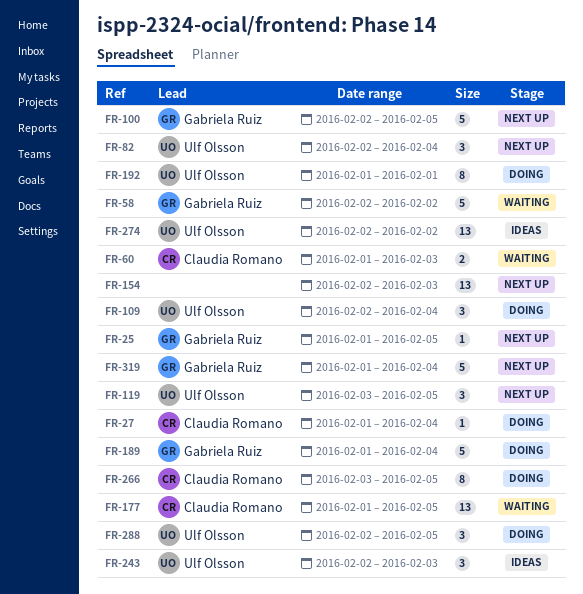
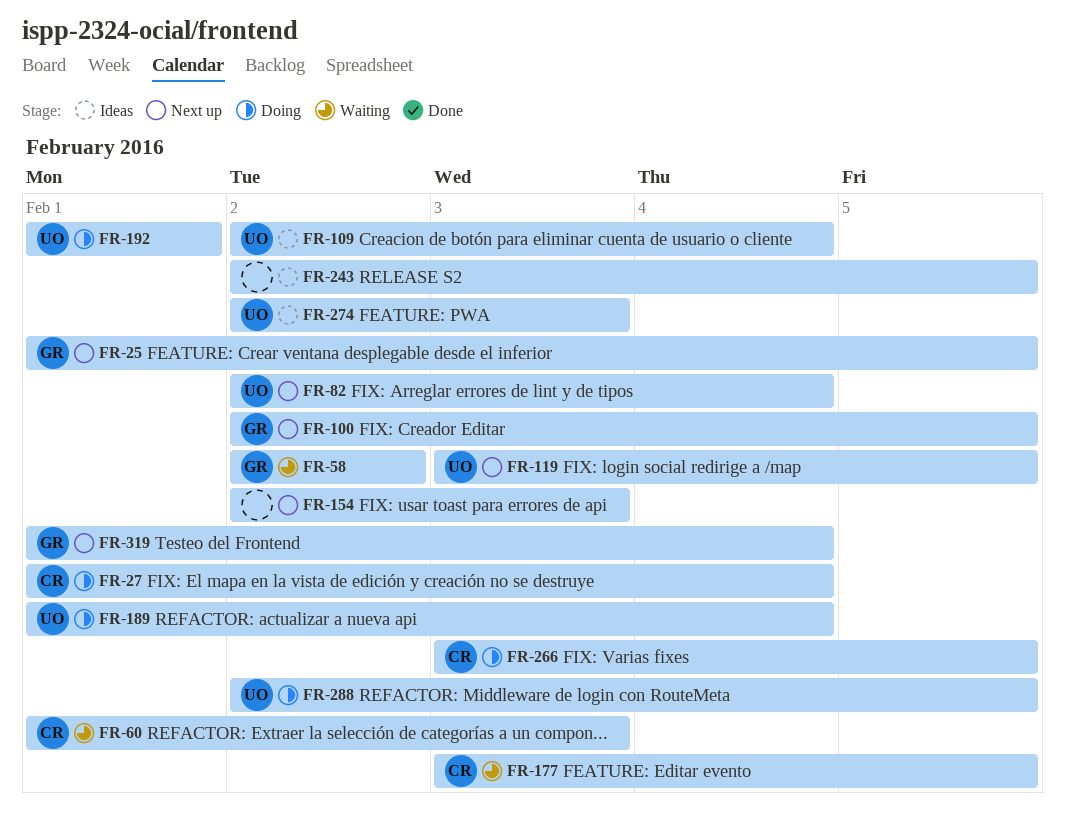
FR-109, status: Doing -> Ideas
FR-177, start: Feb 1 -> Feb 3
FR-189, owner: Gabriela Ruiz -> Ulf Olsson
FR-243, owner: Ulf Olsson -> none
FR-243, due: Feb 3 -> Feb 5
FR-274, due: Feb 2 -> Feb 3

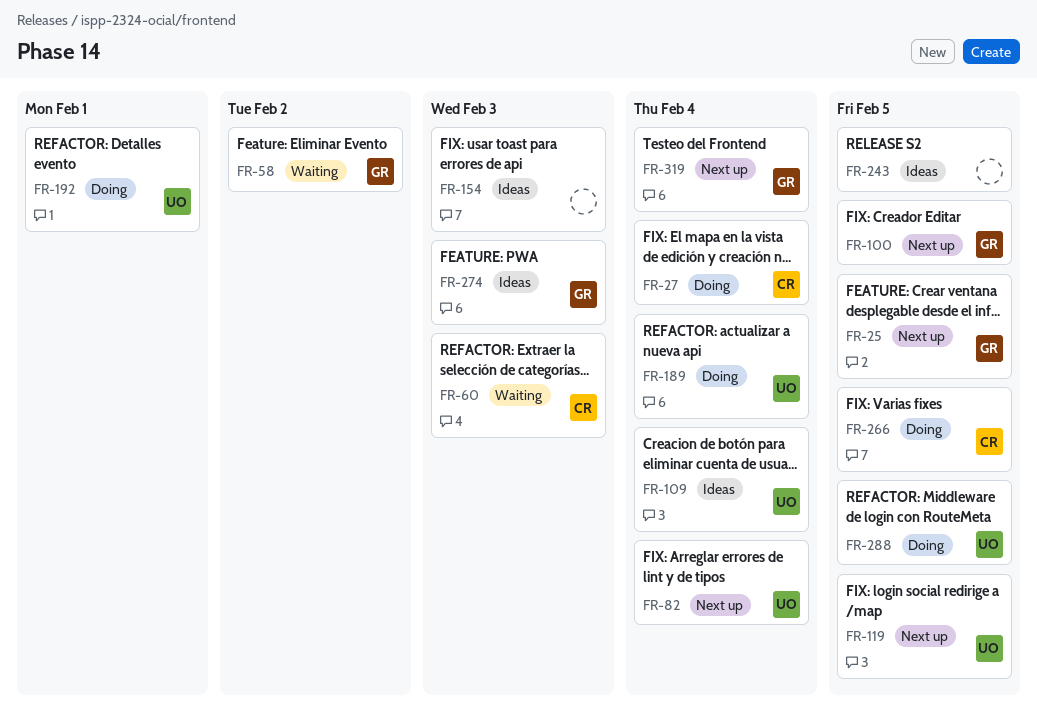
FR-154, status: Next up -> Ideas
FR-177: present -> none
FR-274, owner: UO -> GR

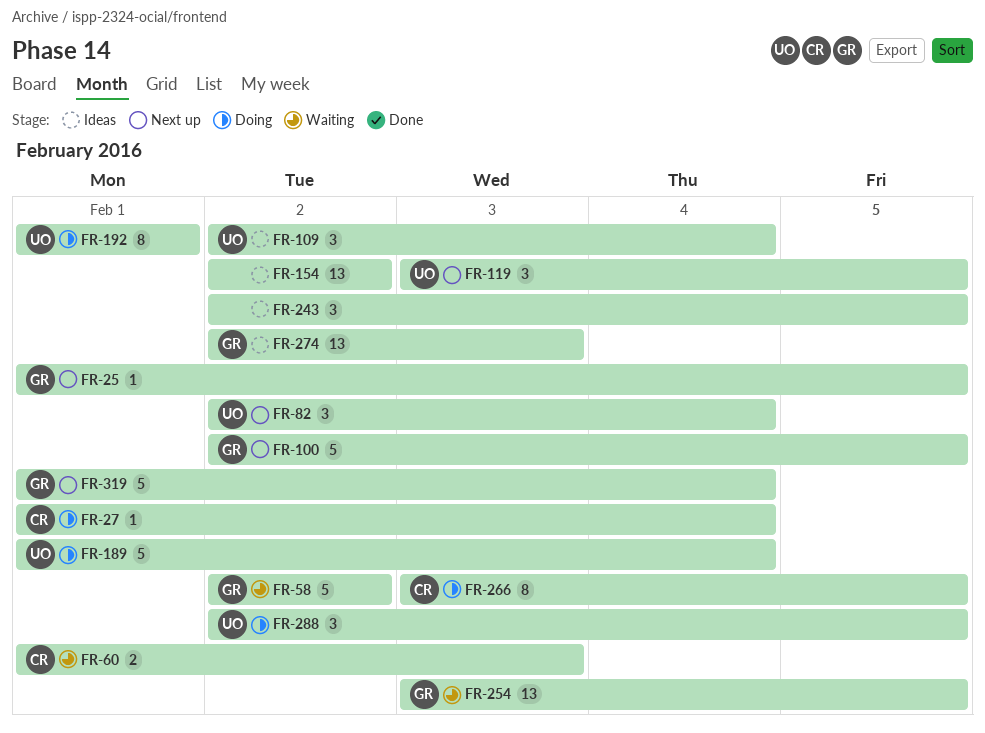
FR-154, due: Feb 3 -> Feb 2
FR-254: none -> present

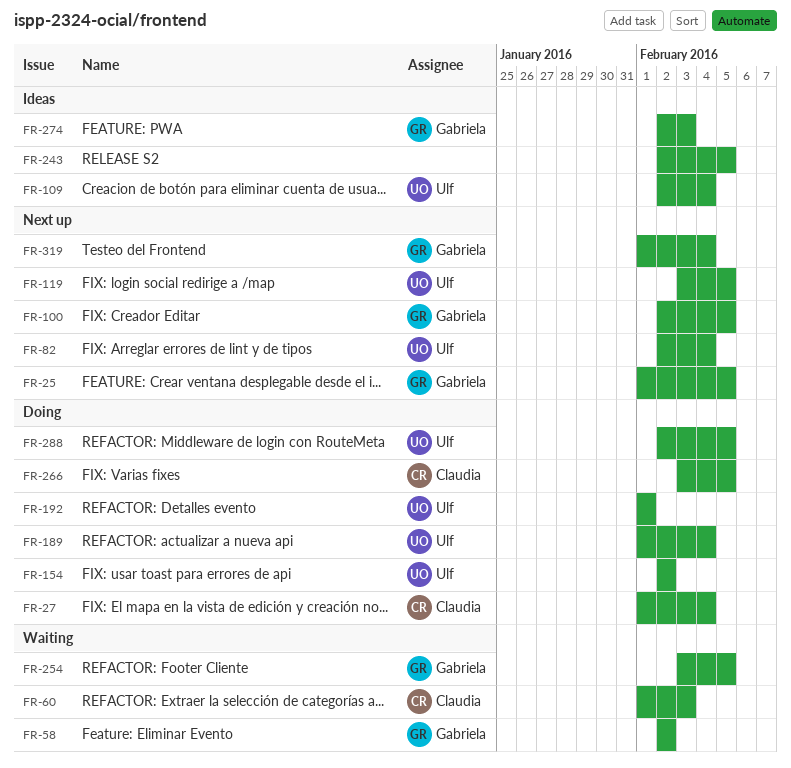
FR-154, status: Ideas -> Doing
FR-154, owner: none -> Ulf

